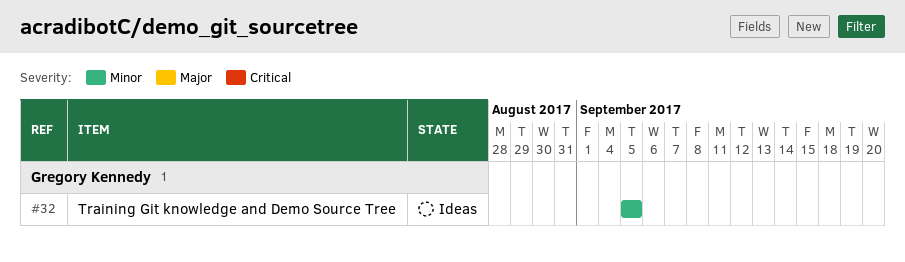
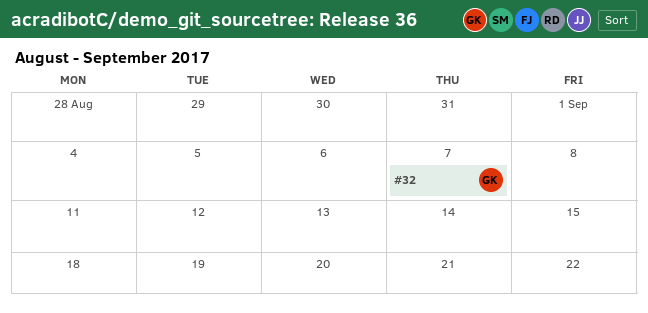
#32, due: Sep 5 -> Sep 7

